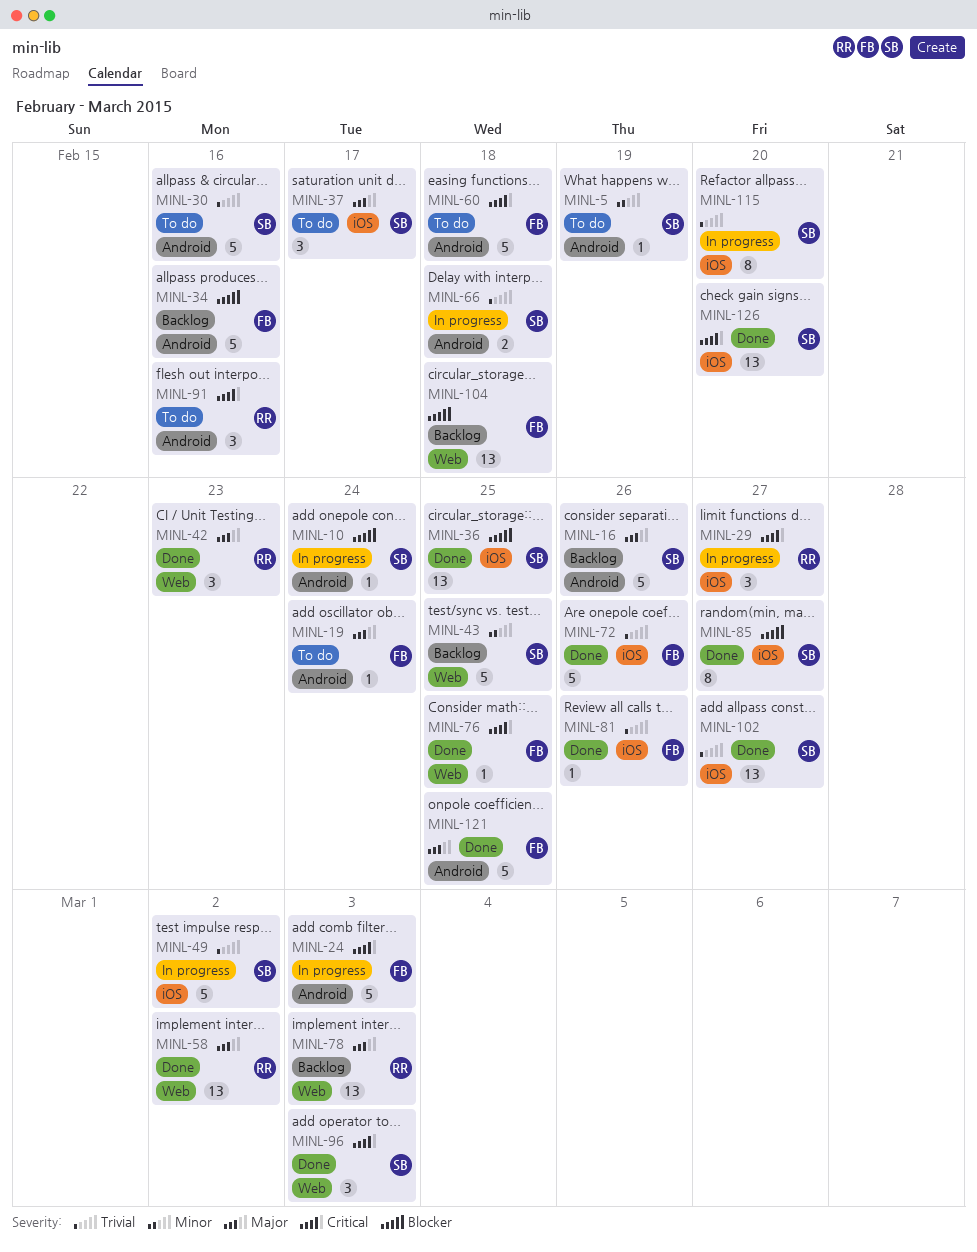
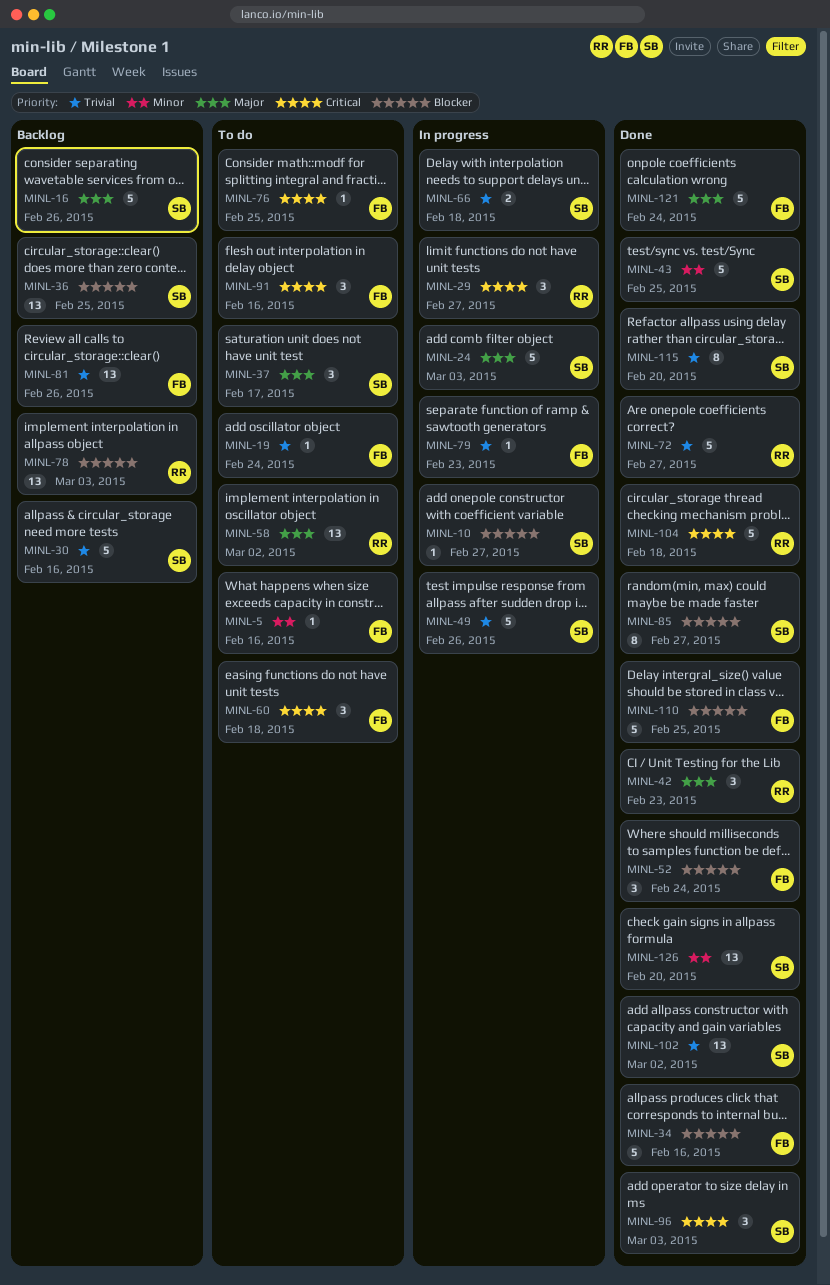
MINL-5, owner: SB -> FB
MINL-5, due: Feb 19 -> Feb 16
MINL-10, due: Feb 24 -> Feb 27
MINL-19, priority: Major -> Trivial
MINL-24, owner: FB -> SB
MINL-24, priority: Critical -> Major
MINL-30, status: To do -> Backlog
MINL-34, status: Backlog -> Done
MINL-36, status: Done -> Backlog
MINL-43, status: Backlog -> Done
MINL-49, due: Mar 2 -> Feb 26
MINL-52: none -> present
MINL-58, status: Done -> To do
MINL-60, estimate: 5 -> 3
MINL-72, owner: FB -> RR
MINL-72, due: Feb 26 -> Feb 27
MINL-76, status: Done -> To do
MINL-78, priority: Major -> Blocker
MINL-79: none -> present
MINL-81, status: Done -> Backlog
MINL-81, estimate: 1 -> 13
MINL-91, owner: RR -> FB
MINL-102, due: Feb 27 -> Mar 2
MINL-104, status: Backlog -> Done
MINL-104, owner: FB -> RR
MINL-104, priority: Blocker -> Critical
MINL-104, estimate: 13 -> 5
MINL-110: none -> present
MINL-115, status: In progress -> Done
MINL-121, due: Feb 25 -> Feb 24
MINL-126, priority: Critical -> Minor

